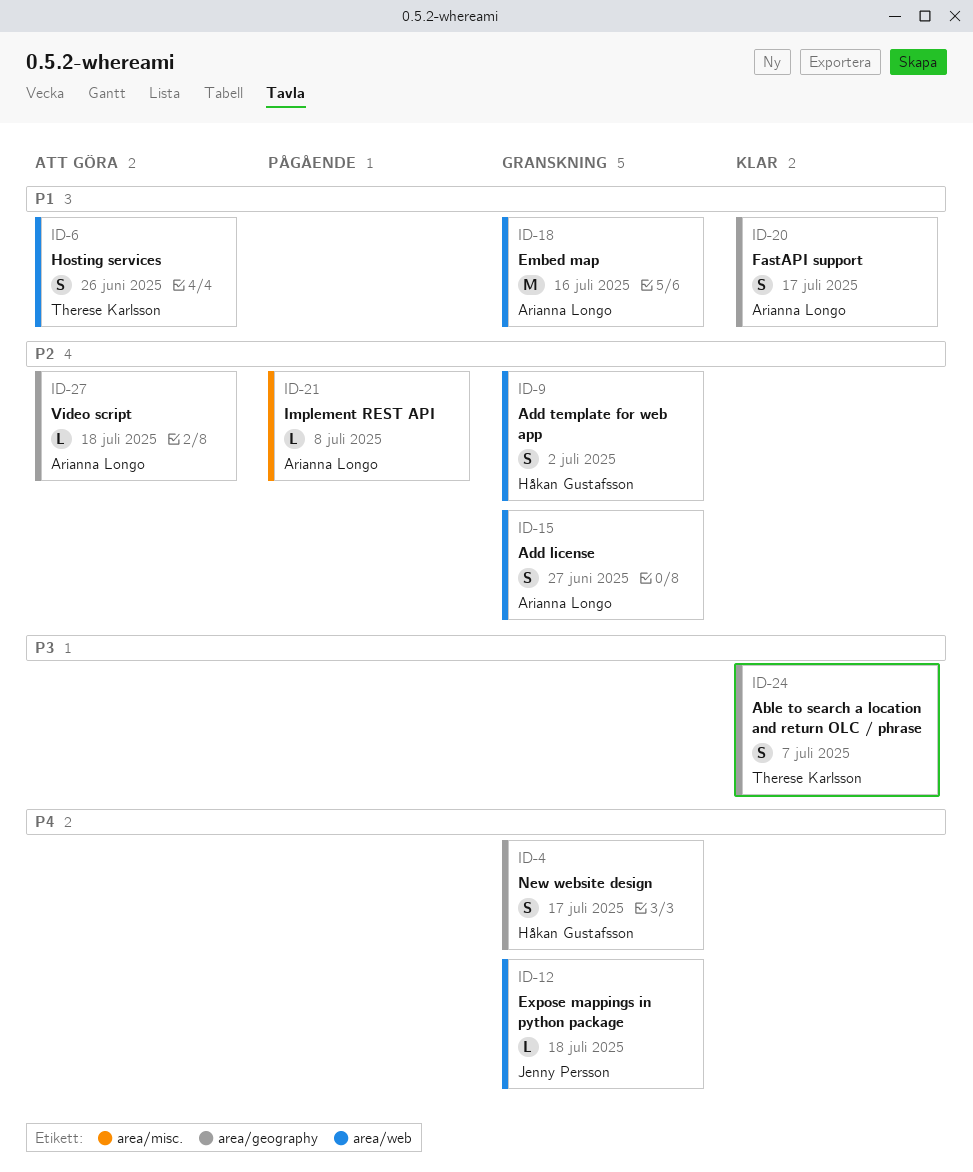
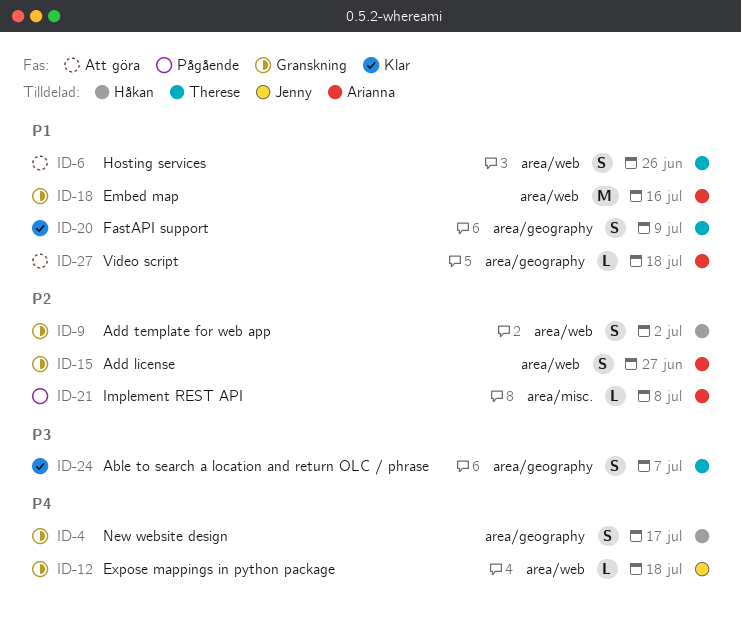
ID-20, owner: Arianna Longo -> Therese Karlsson
ID-20, due: Jul 17 -> Jul 9
ID-27, priority: P2 -> P1

